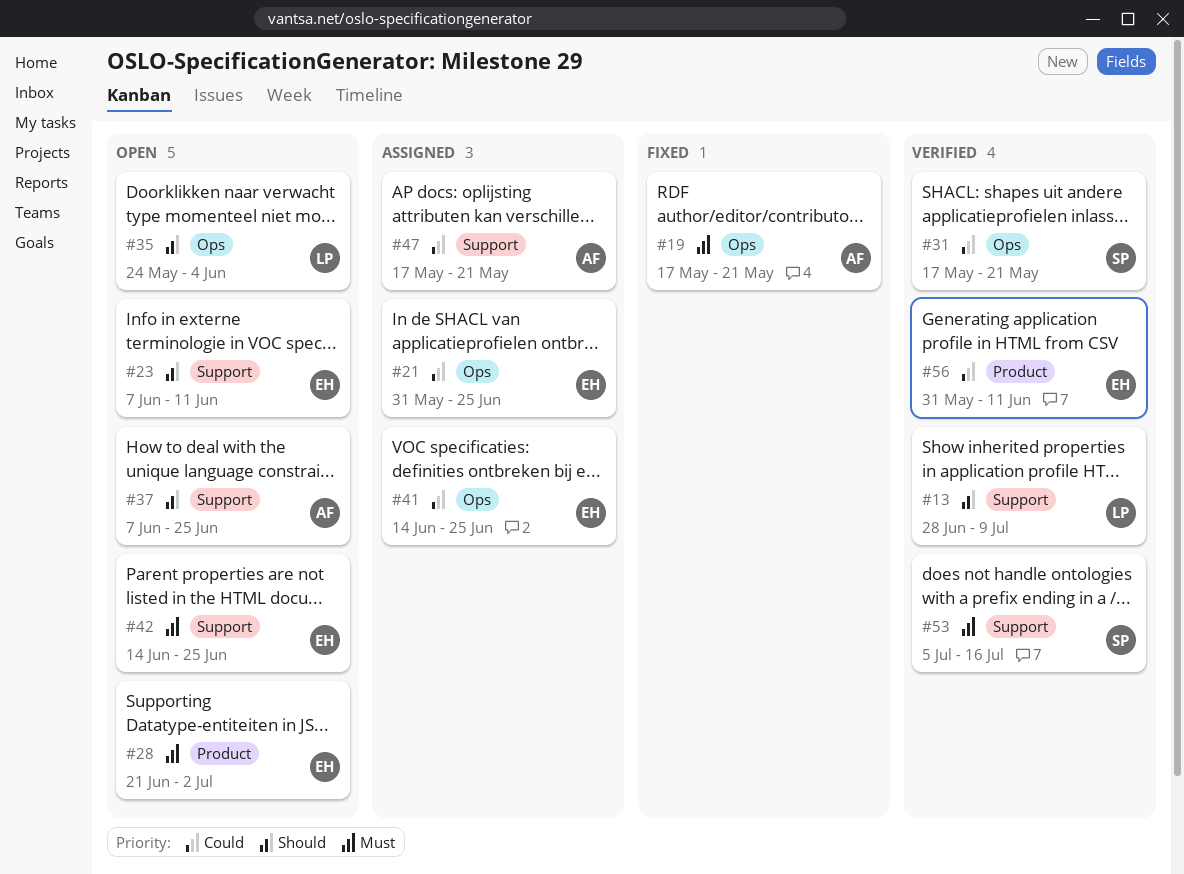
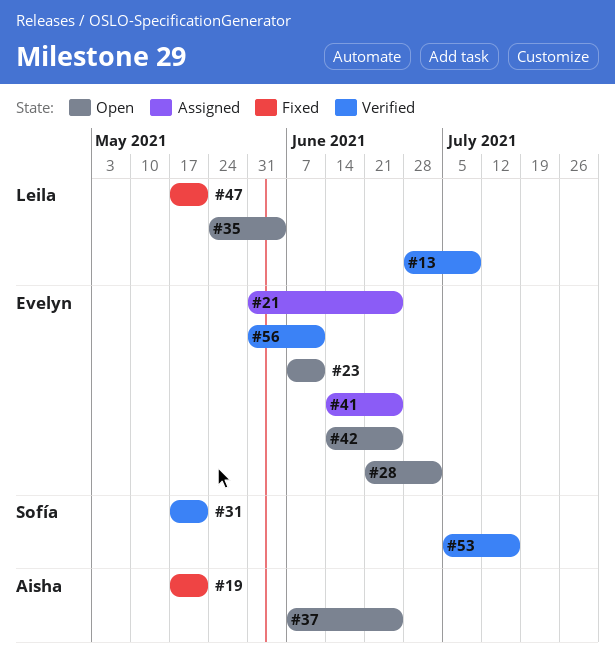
#47, status: Assigned -> Fixed
#47, owner: Aisha -> Leila

